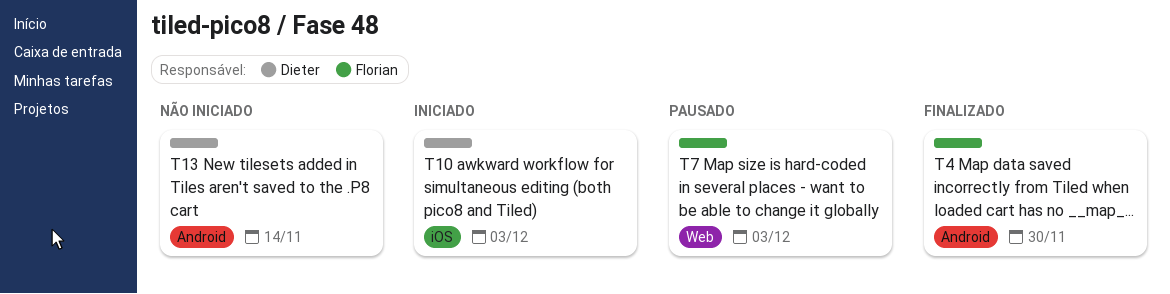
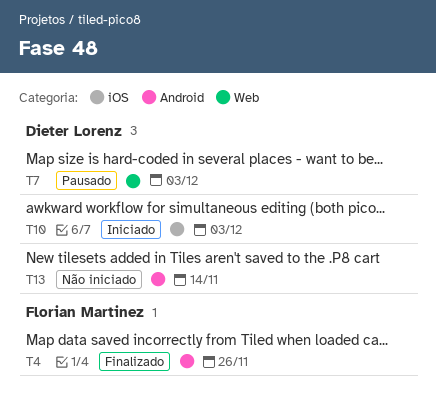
T4, due: Nov 30 -> Nov 26
T7, owner: Florian Martinez -> Dieter Lorenz

